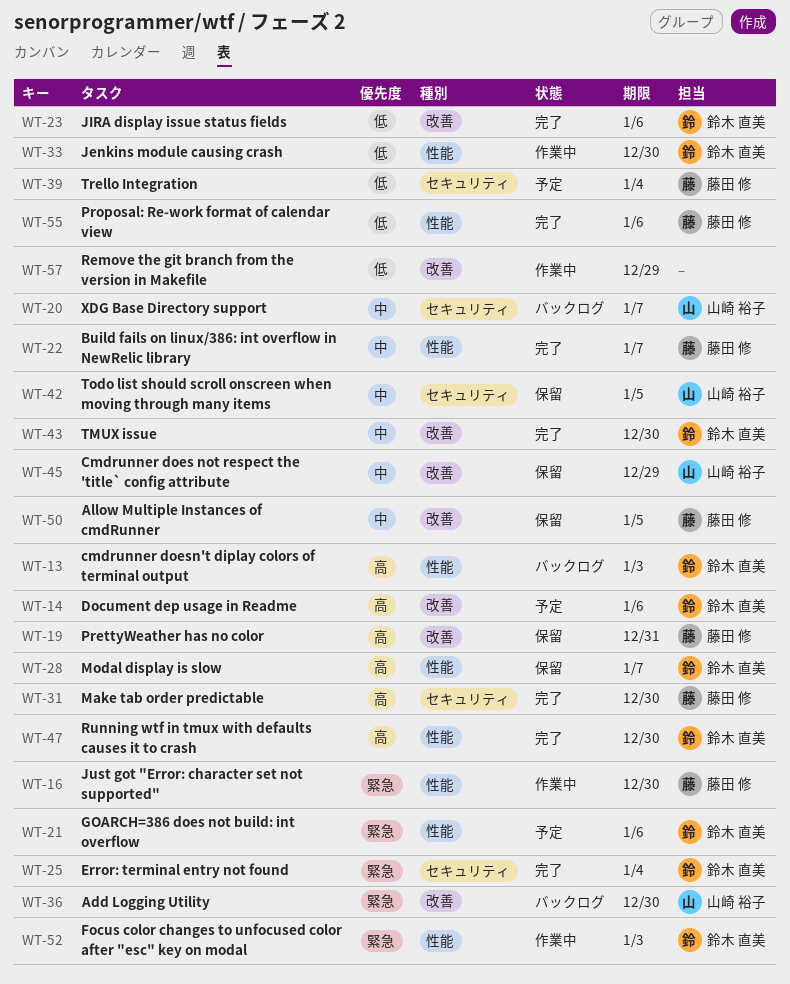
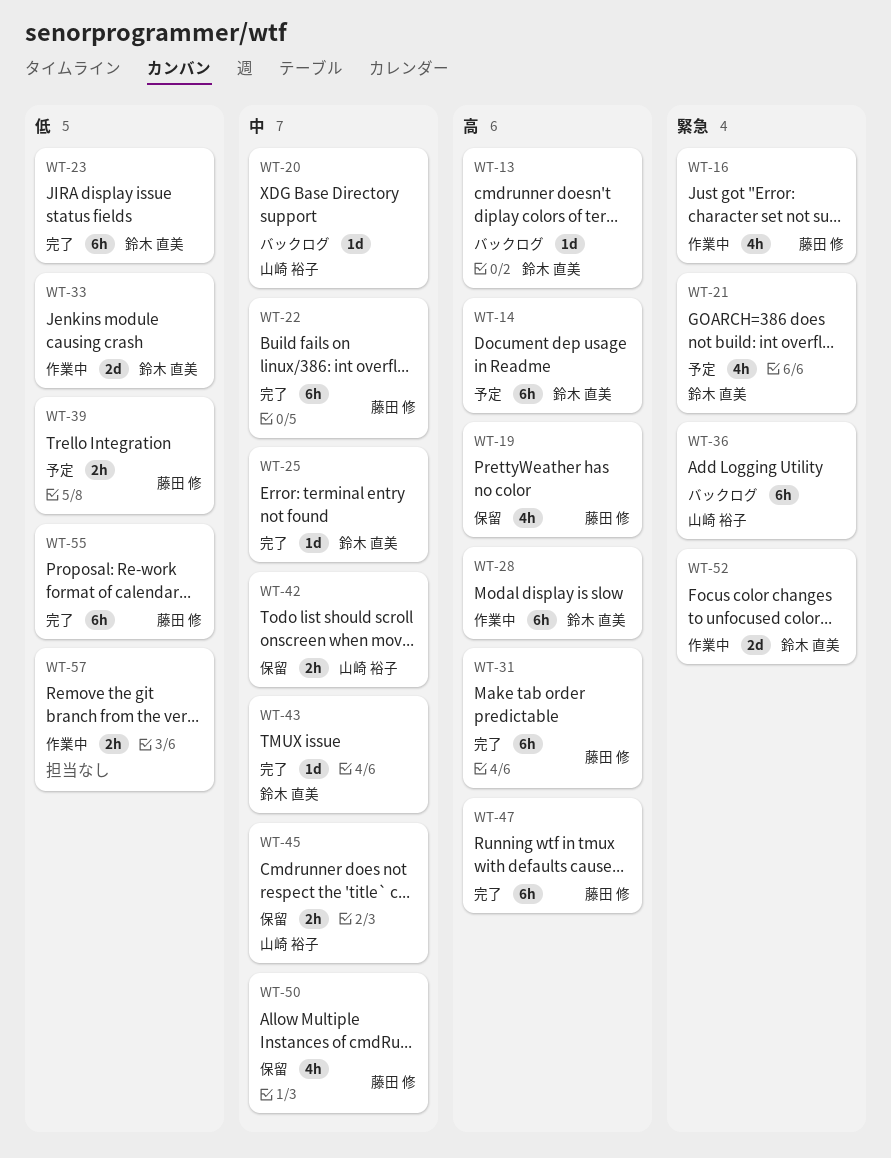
WT-25, priority: 緊急 -> 中
WT-28, status: 保留 -> 作業中
WT-47, owner: 鈴木 直美 -> 藤田 修

